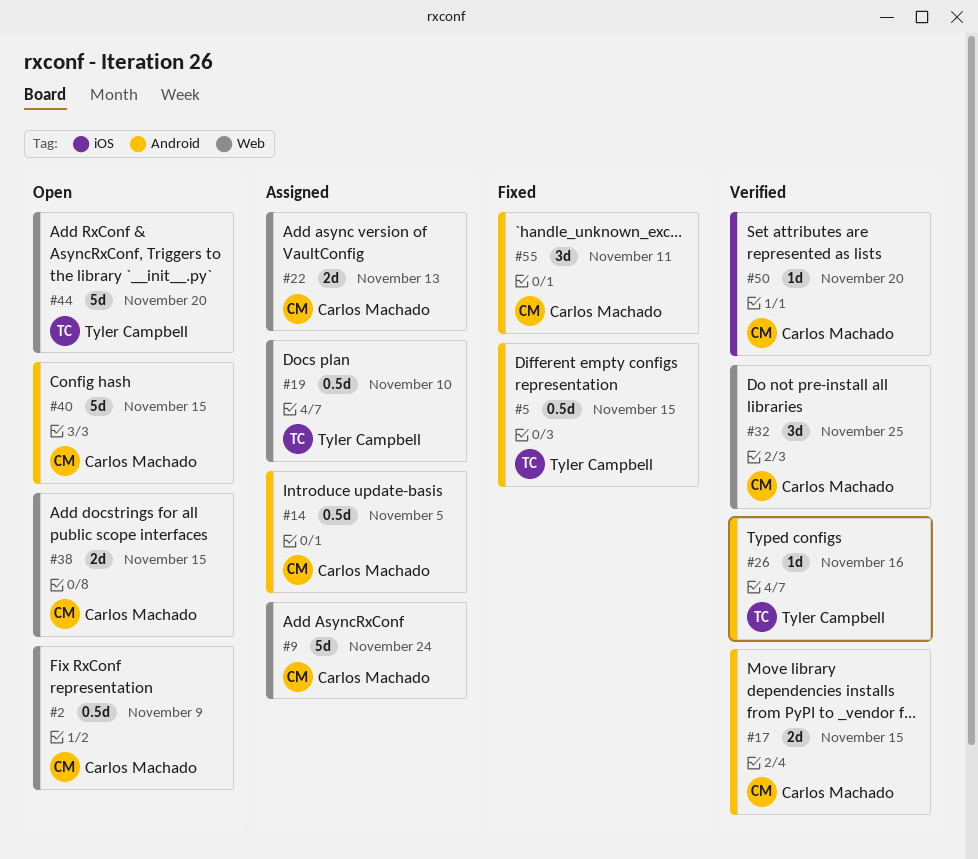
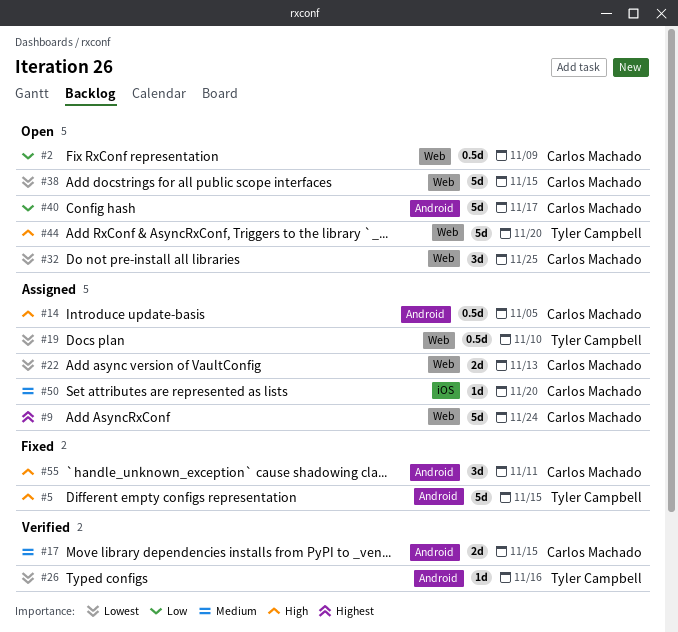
#5, estimate: 0.5d -> 5d
#32, status: Verified -> Open
#38, estimate: 2d -> 5d
#40, due: Nov 15 -> Nov 17
#50, status: Verified -> Assigned

